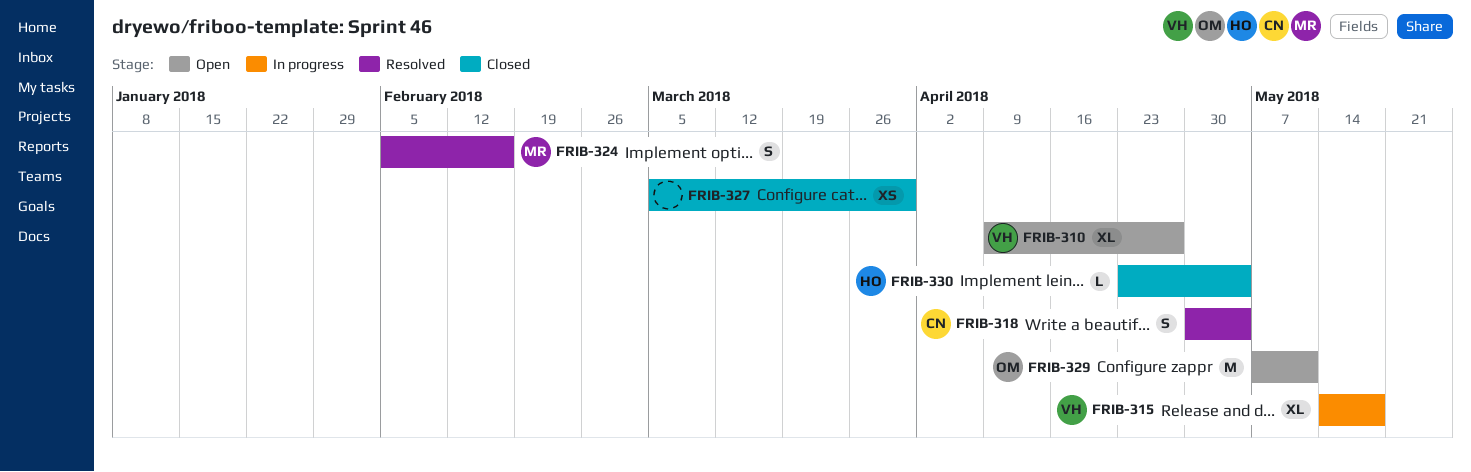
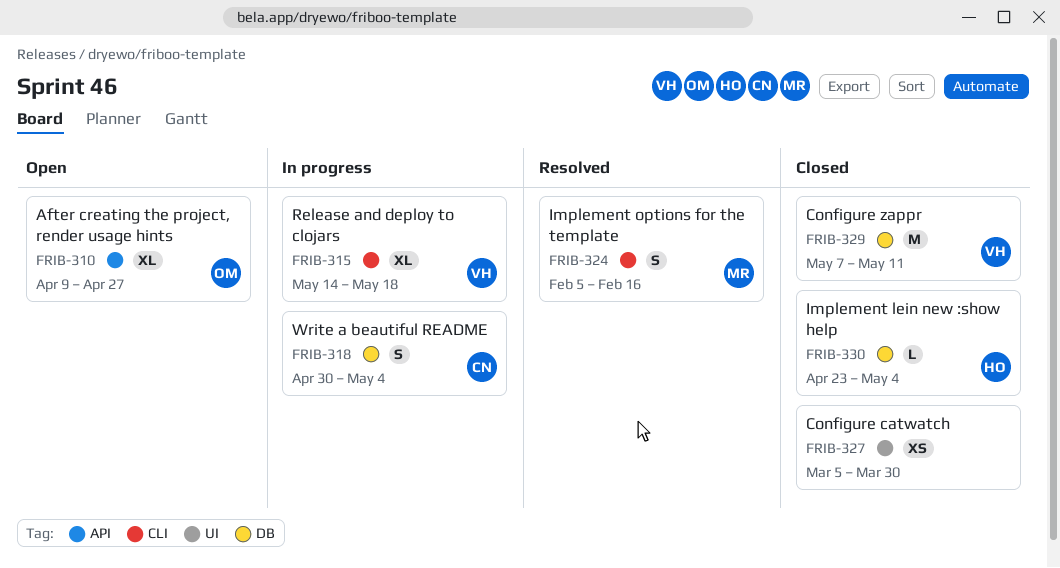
FRIB-310, owner: VH -> OM
FRIB-318, status: Resolved -> In progress
FRIB-329, status: Open -> Closed
FRIB-329, owner: OM -> VH

